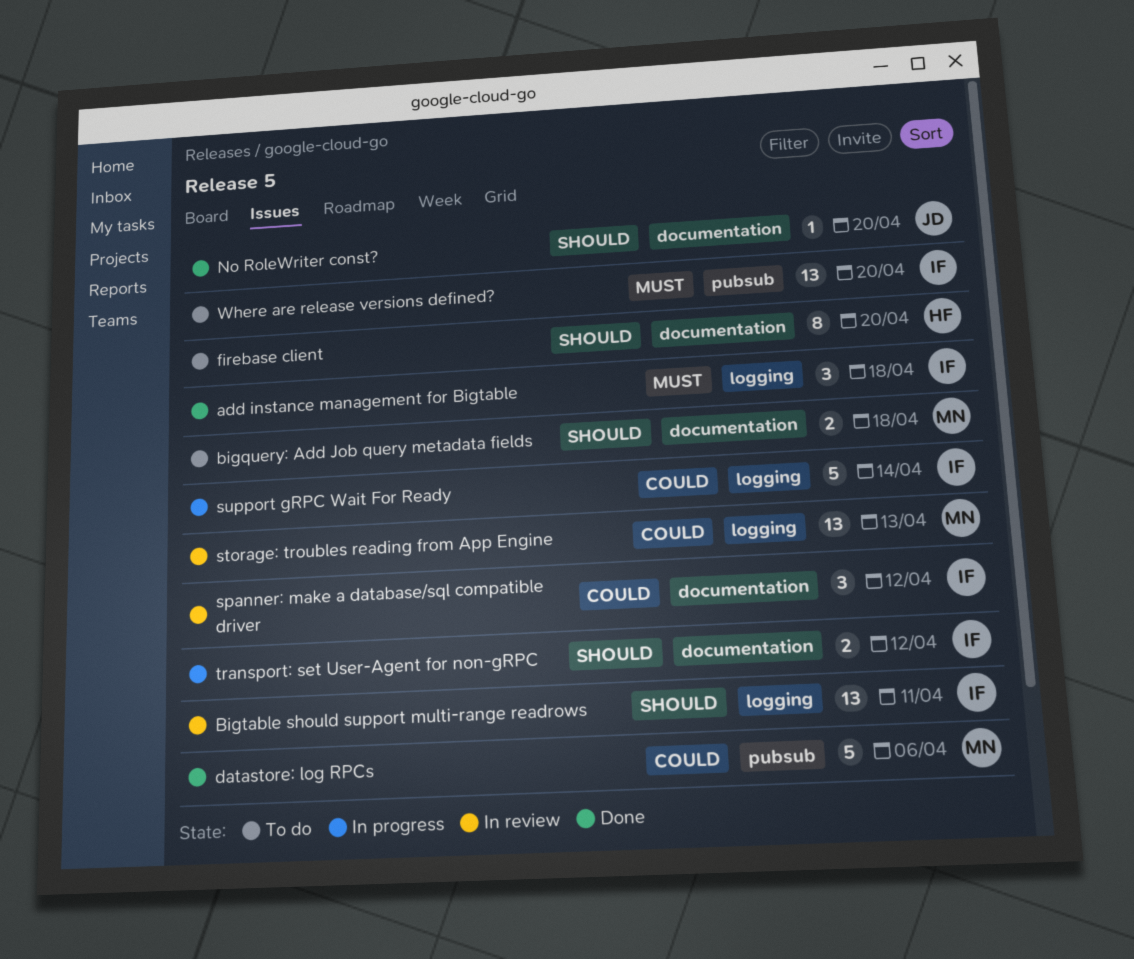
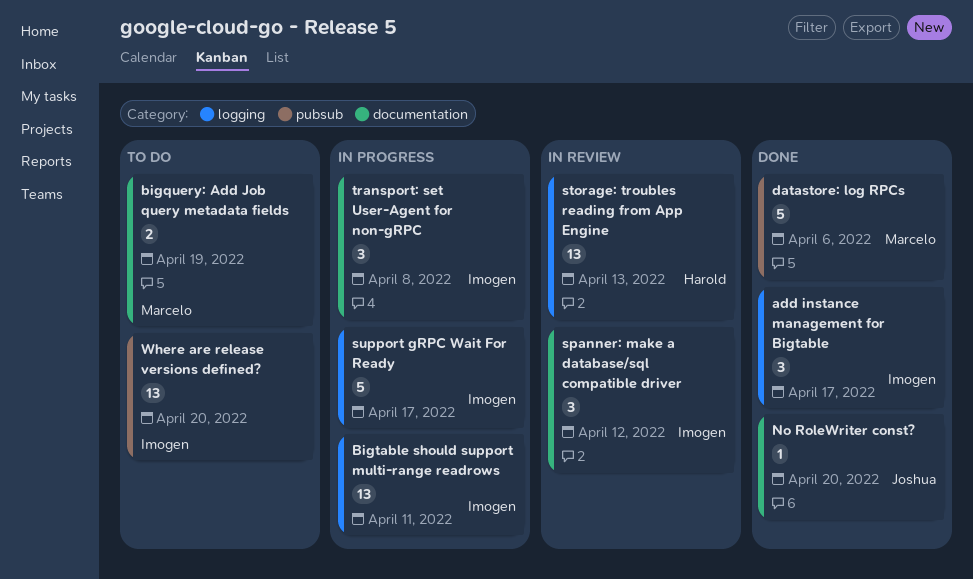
add instance management for Bigtable, due: Apr 18 -> Apr 17
bigquery: Add Job query metadata fields, due: Apr 18 -> Apr 19
Bigtable should support multi-range readrows, status: In review -> In progress
firebase client: present -> none
storage: troubles reading from App Engine, owner: Marcelo -> Harold
support gRPC Wait For Ready, due: Apr 14 -> Apr 17
transport: set User-Agent for non-gRPC, estimate: 2 -> 3
transport: set User-Agent for non-gRPC, due: Apr 12 -> Apr 8

